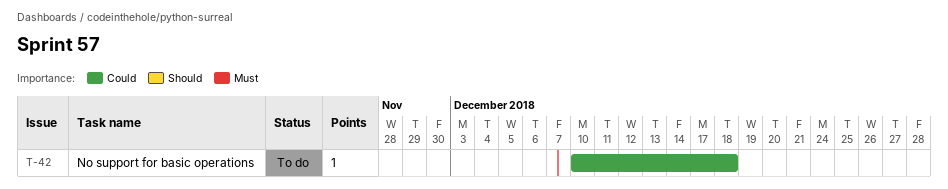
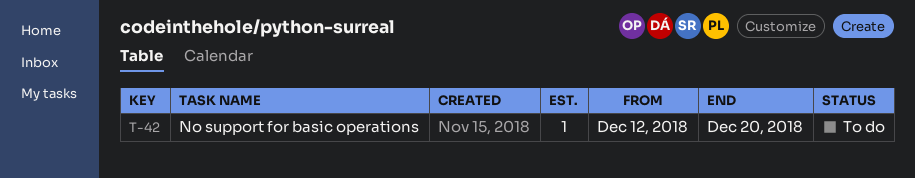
T-42, start: Dec 10 -> Dec 12
T-42, due: Dec 18 -> Dec 20

